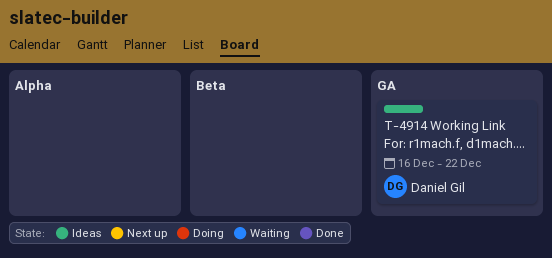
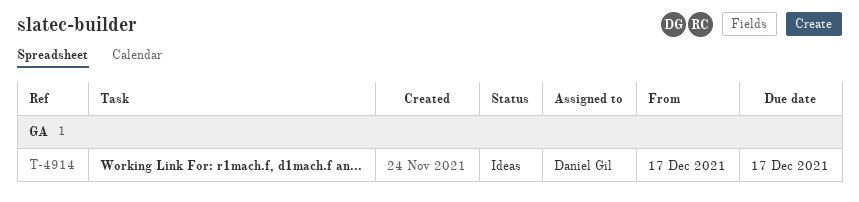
T-4914, start: Dec 16 -> Dec 17
T-4914, due: Dec 22 -> Dec 17

